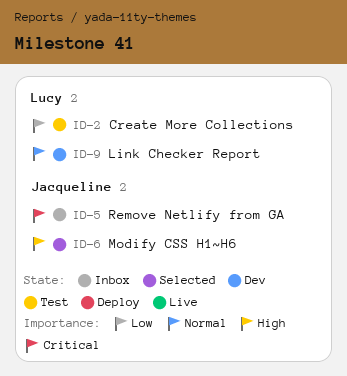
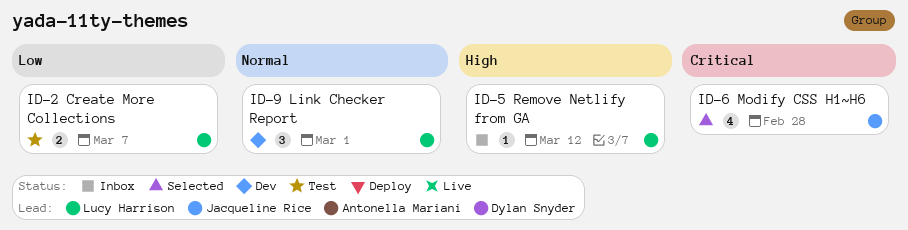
ID-5, owner: Jacqueline Rice -> Lucy Harrison
ID-5, priority: Critical -> High
ID-6, priority: High -> Critical

